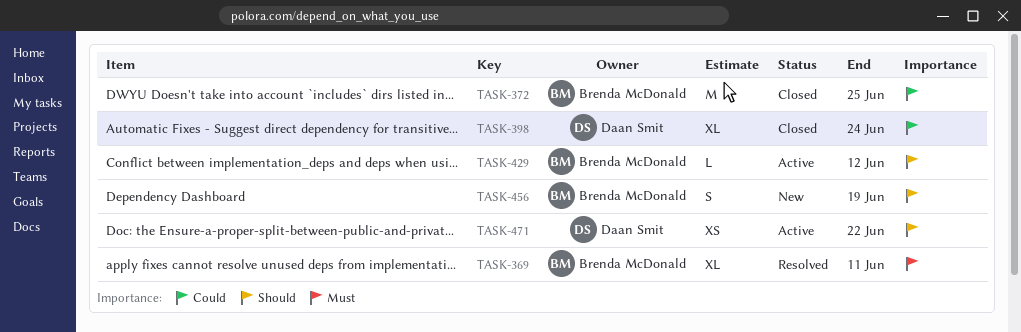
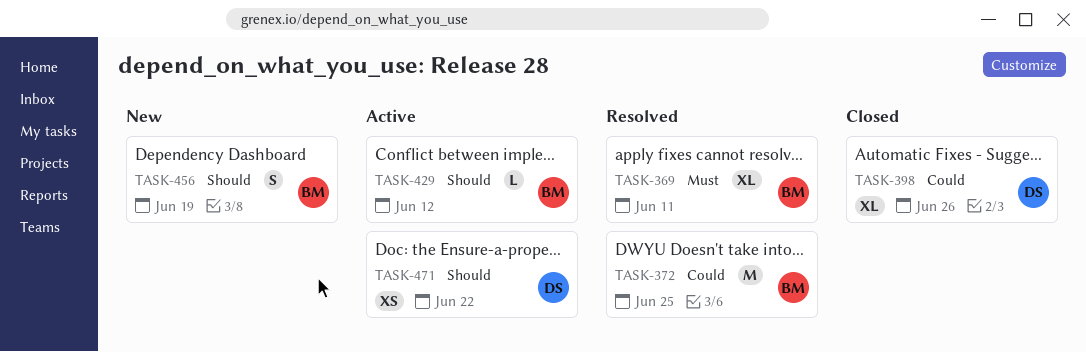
TASK-372, status: Closed -> Resolved
TASK-398, due: Jun 24 -> Jun 26

